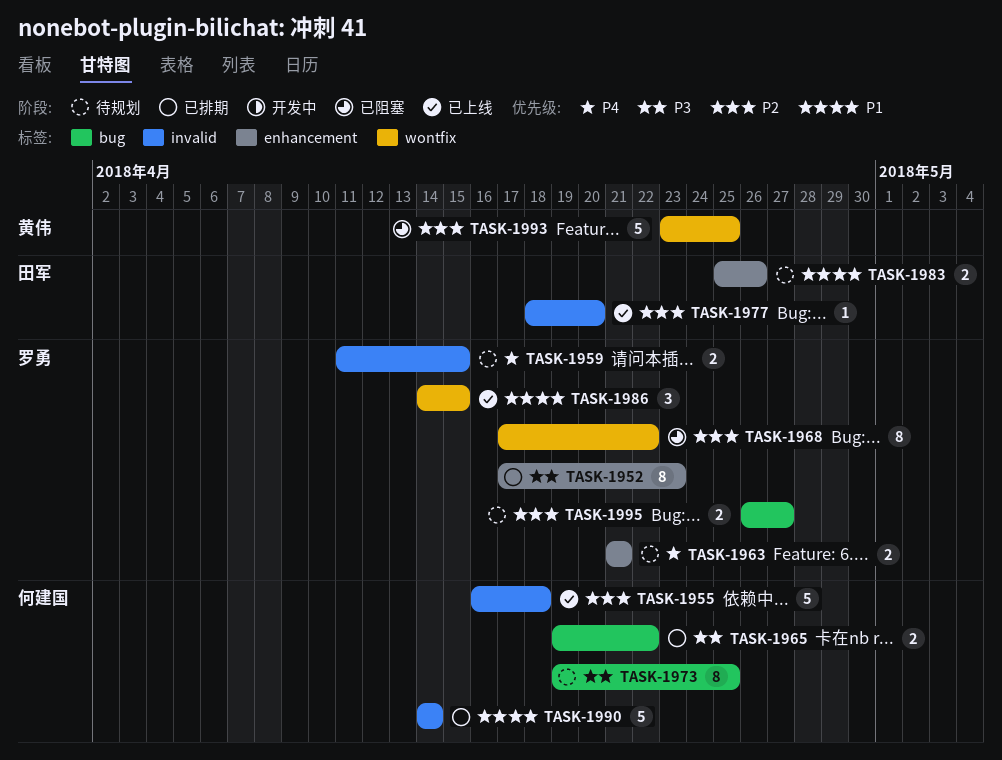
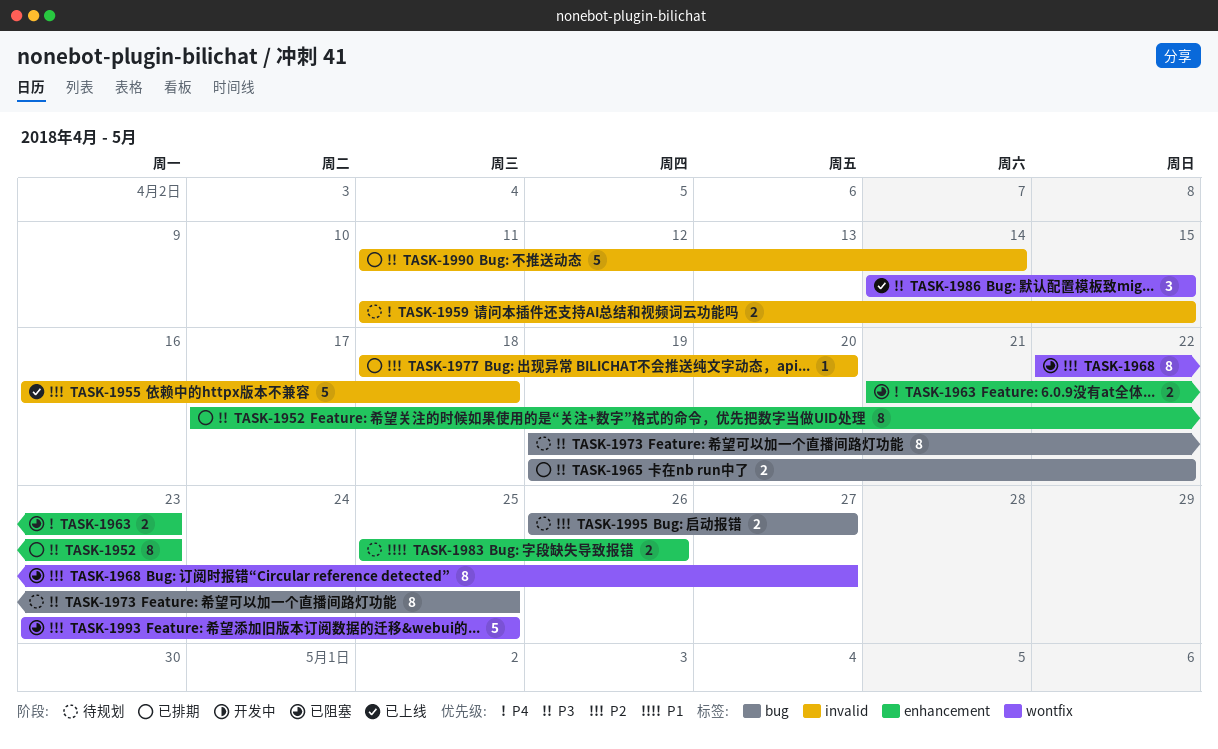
TASK-1963, status: 待规划 -> 已阻塞
TASK-1963, due: Apr 21 -> Apr 23
TASK-1968, start: Apr 17 -> Apr 22
TASK-1968, due: Apr 22 -> Apr 27
TASK-1977, status: 已上线 -> 已排期
TASK-1986, priority: P1 -> P3
TASK-1990, priority: P1 -> P3
TASK-1990, start: Apr 14 -> Apr 11

